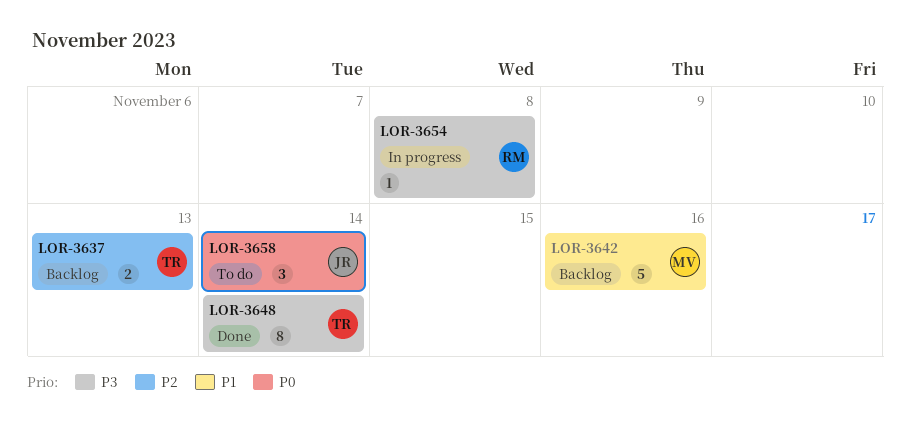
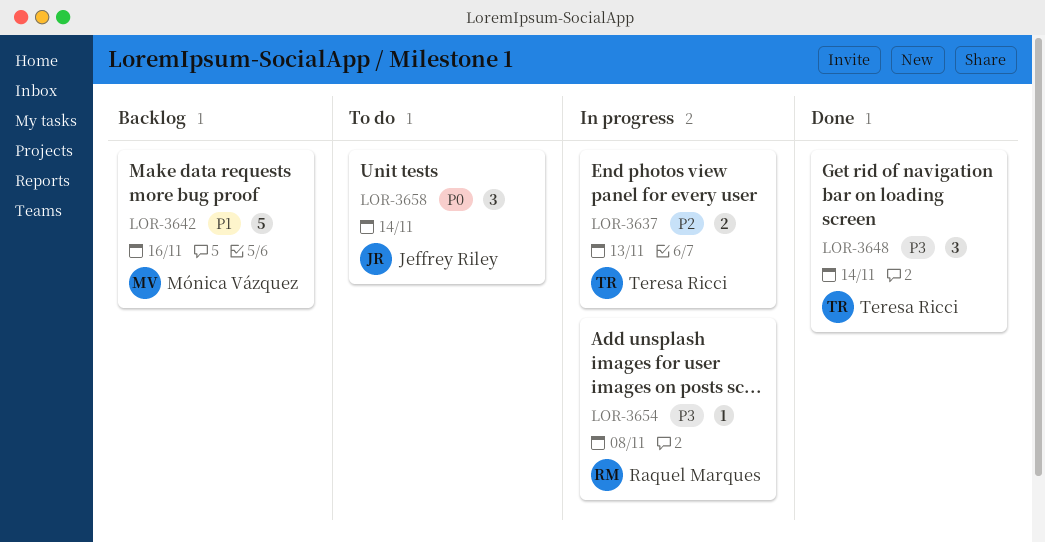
LOR-3637, status: Backlog -> In progress
LOR-3648, estimate: 8 -> 3

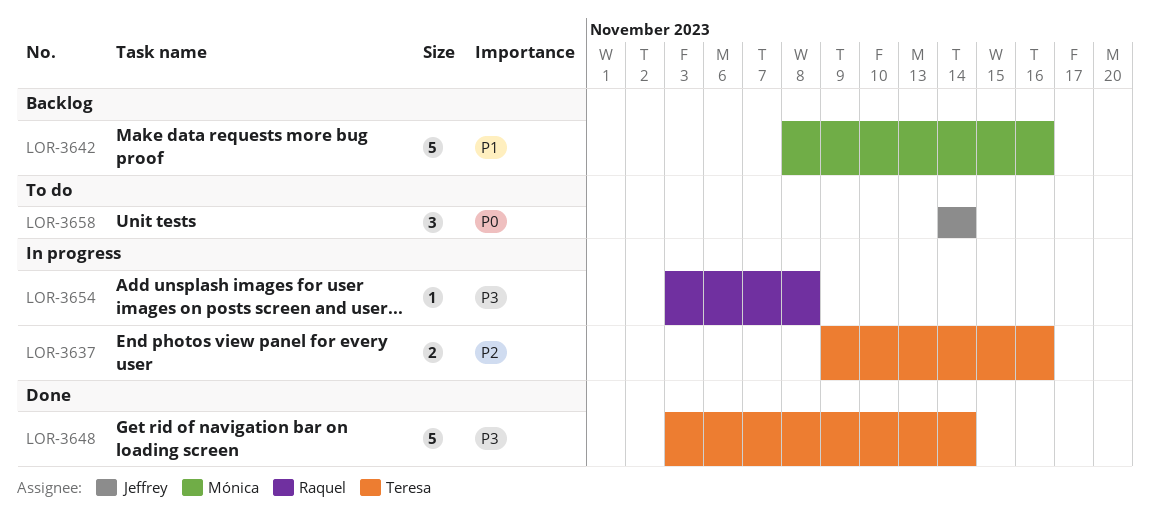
LOR-3637, due: Nov 13 -> Nov 16
LOR-3648, estimate: 3 -> 5

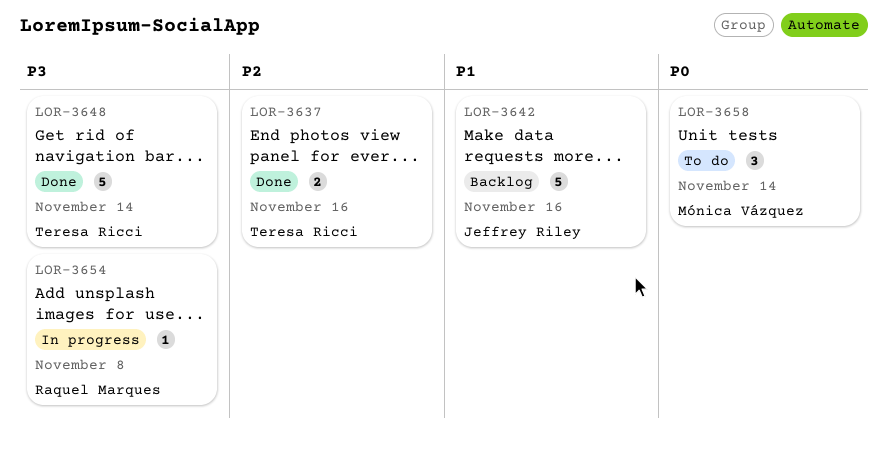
LOR-3637, status: In progress -> Done
LOR-3642, owner: Mónica Vázquez -> Jeffrey Riley
LOR-3658, owner: Jeffrey Riley -> Mónica Vázquez

